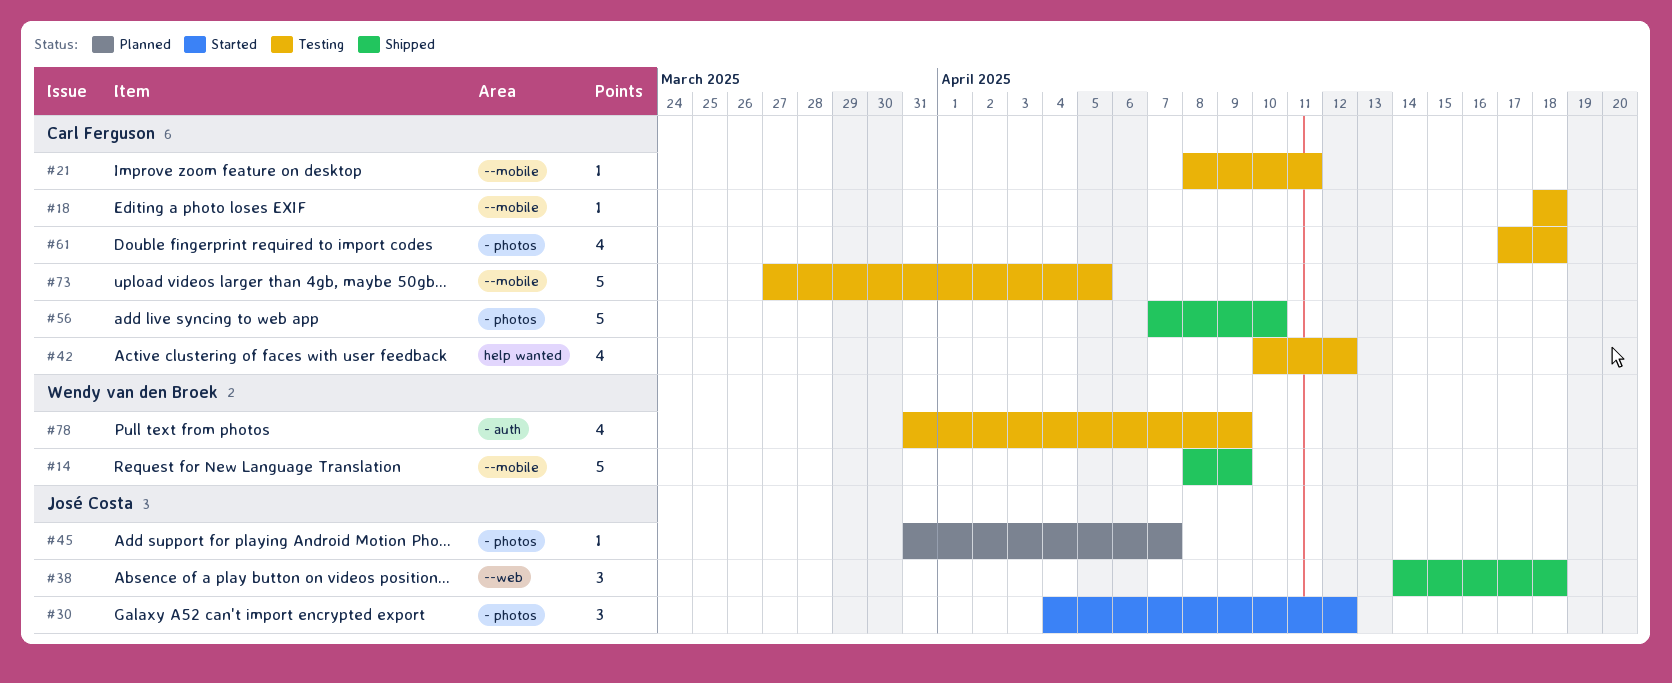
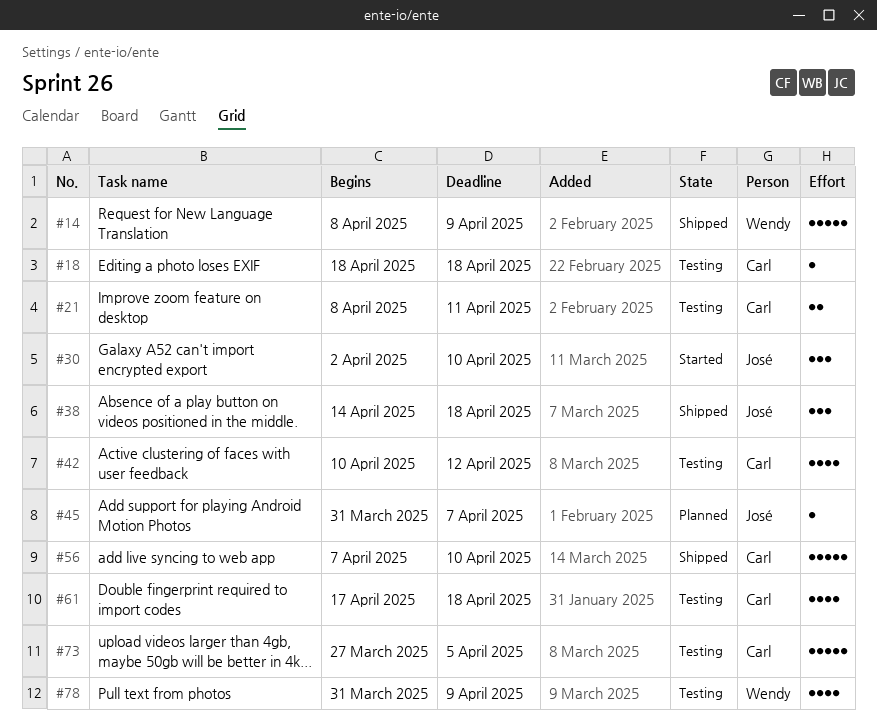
#21, estimate: 1 -> 2
#30, start: Apr 4 -> Apr 2
#30, due: Apr 12 -> Apr 10

